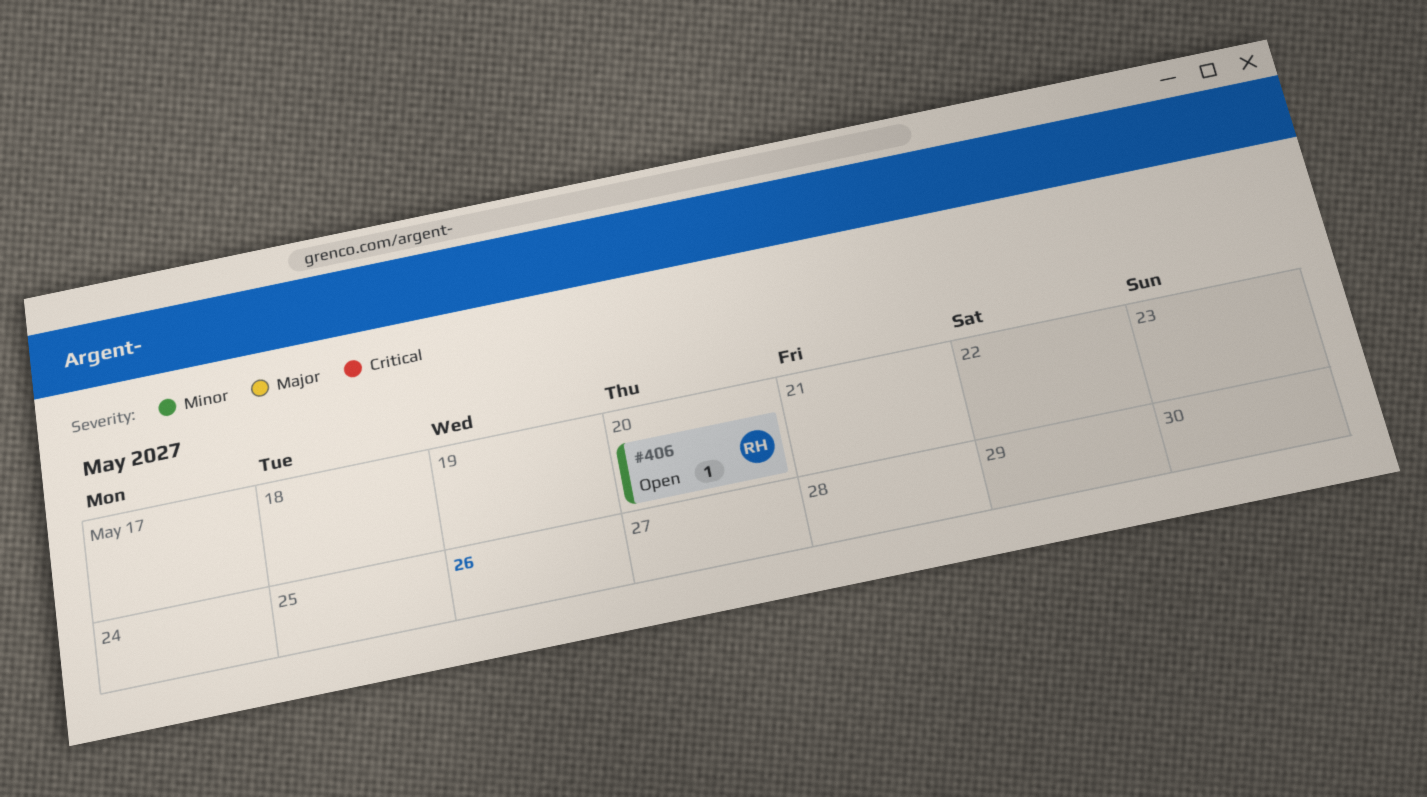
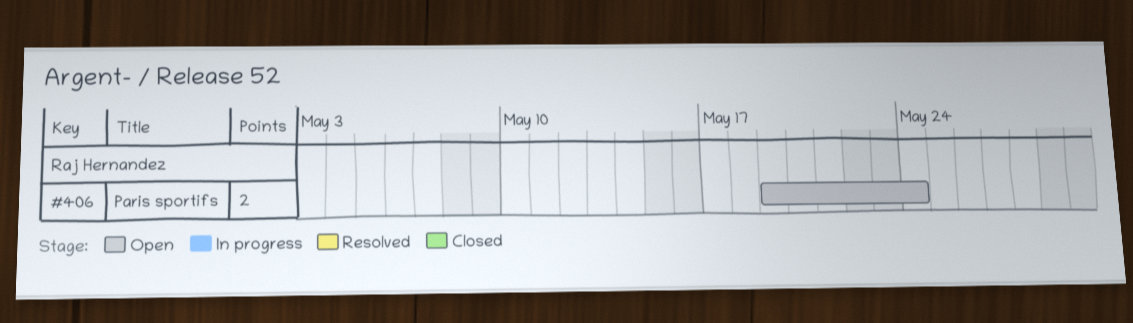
#406, estimate: 1 -> 2
#406, due: May 20 -> May 24

